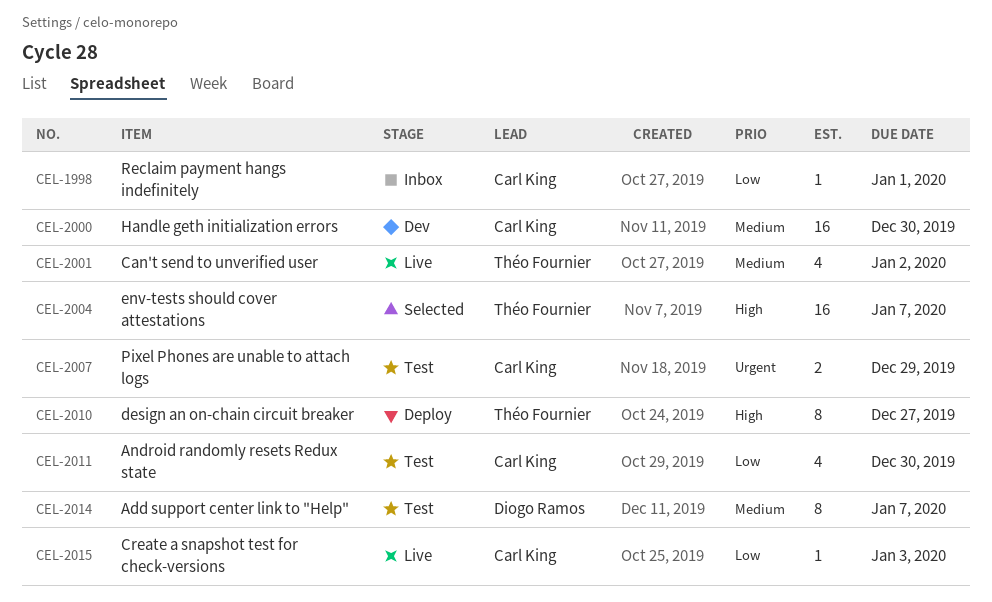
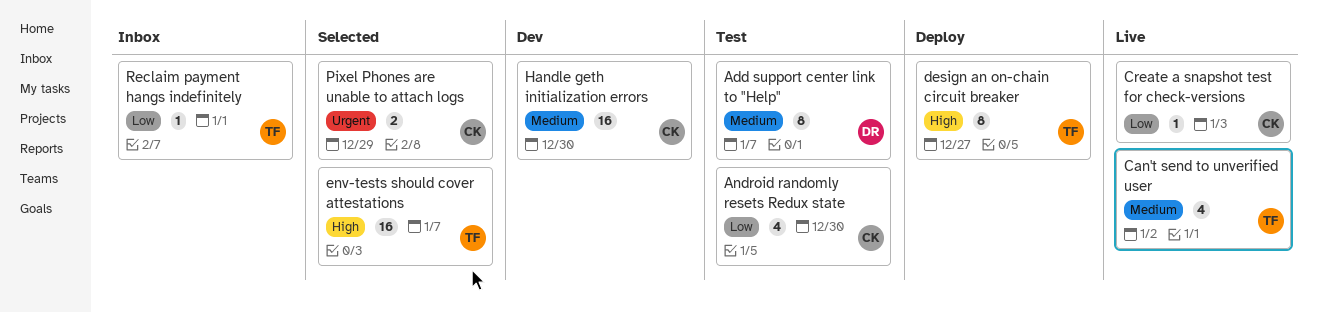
Pixel Phones are unable to attach logs, status: Test -> Selected
Reclaim payment hangs indefinitely, owner: Carl King -> Théo Fournier

